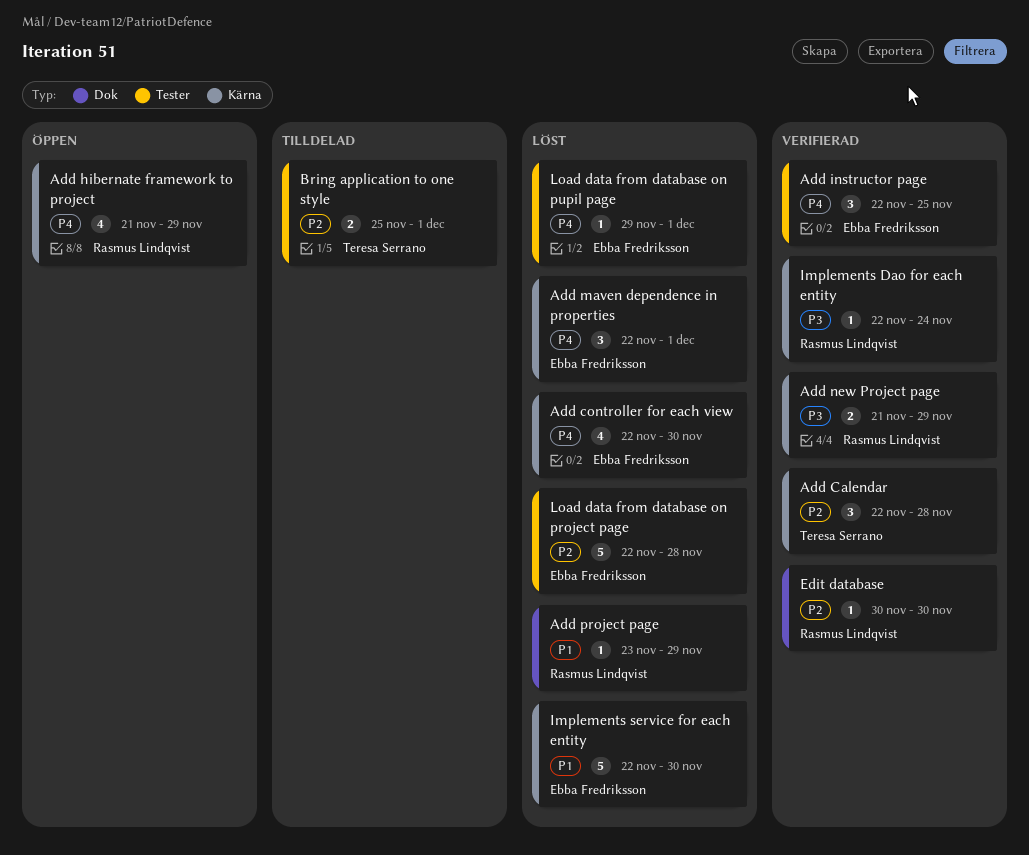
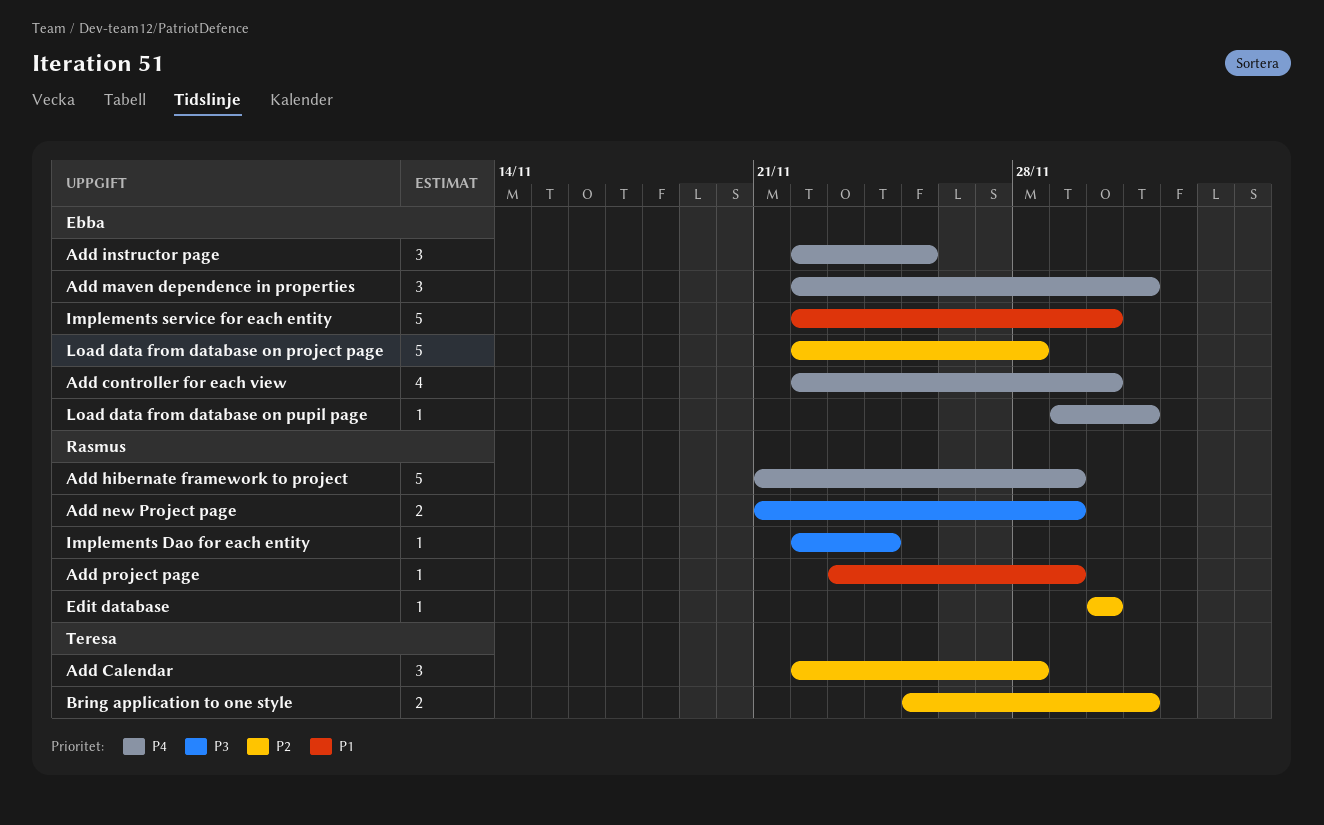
Add hibernate framework to project, estimate: 4 -> 5

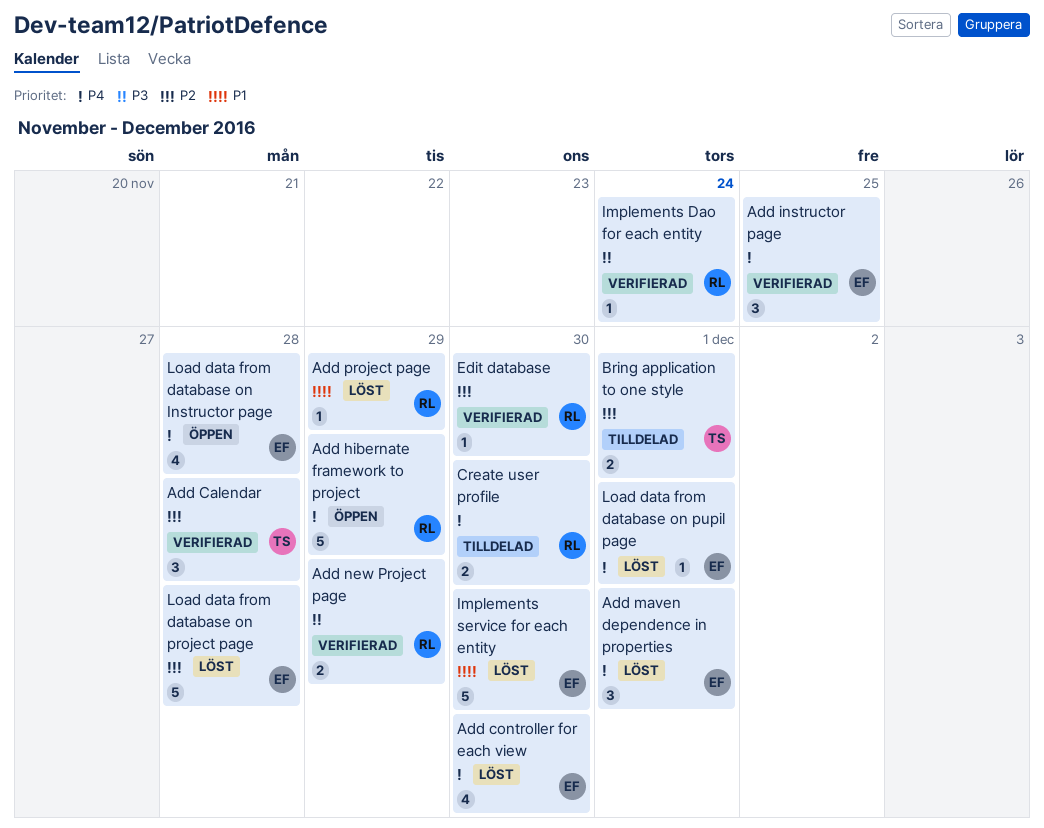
Create user profile: none -> present
Load data from database on Instructor page: none -> present

